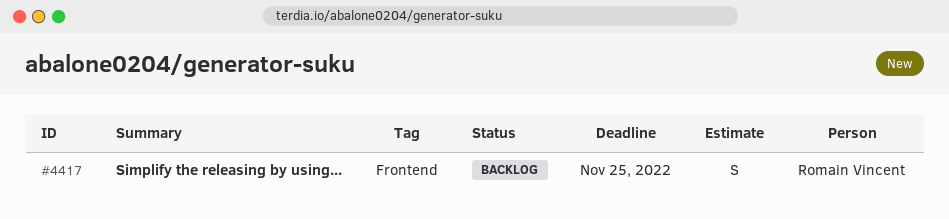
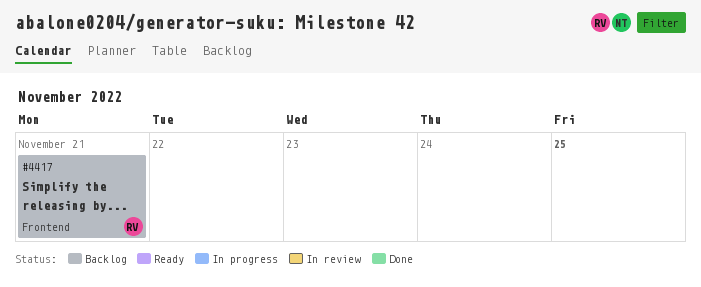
#4417, due: Nov 25 -> Nov 21

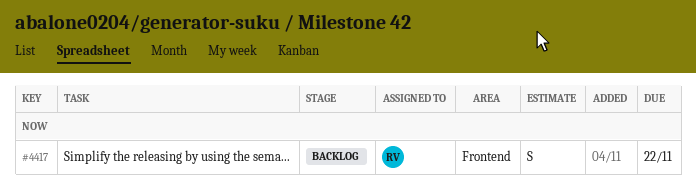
#4417, due: Nov 21 -> Nov 22

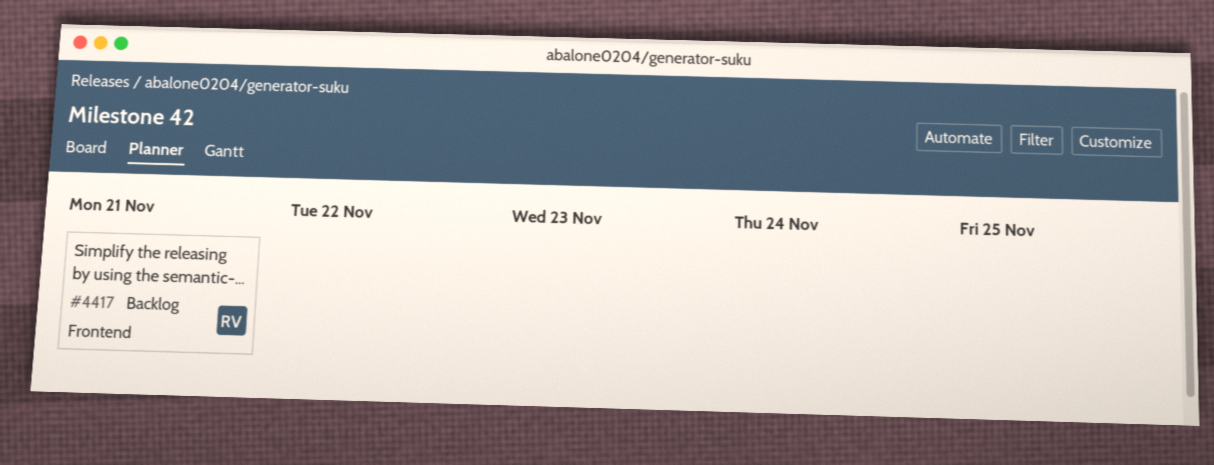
#4417, due: Nov 22 -> Nov 21

